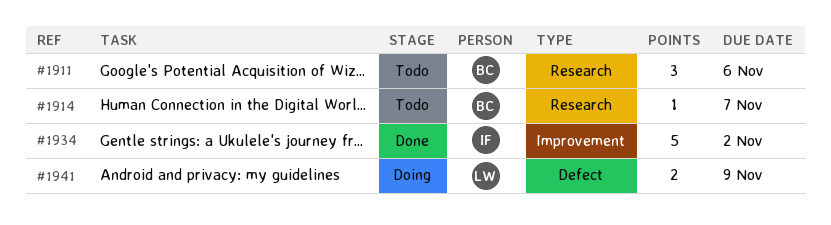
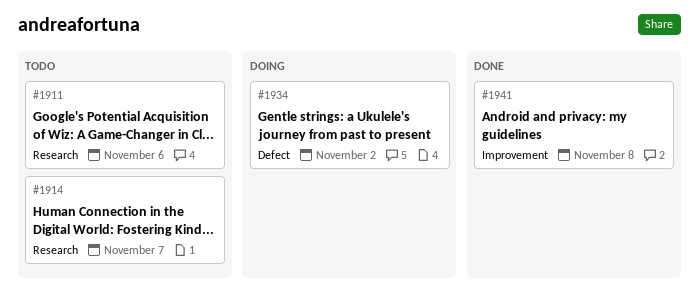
#1934, status: Done -> Doing
#1934, label: Improvement -> Defect
#1941, status: Doing -> Done
#1941, label: Defect -> Improvement
#1941, due: Nov 9 -> Nov 8

